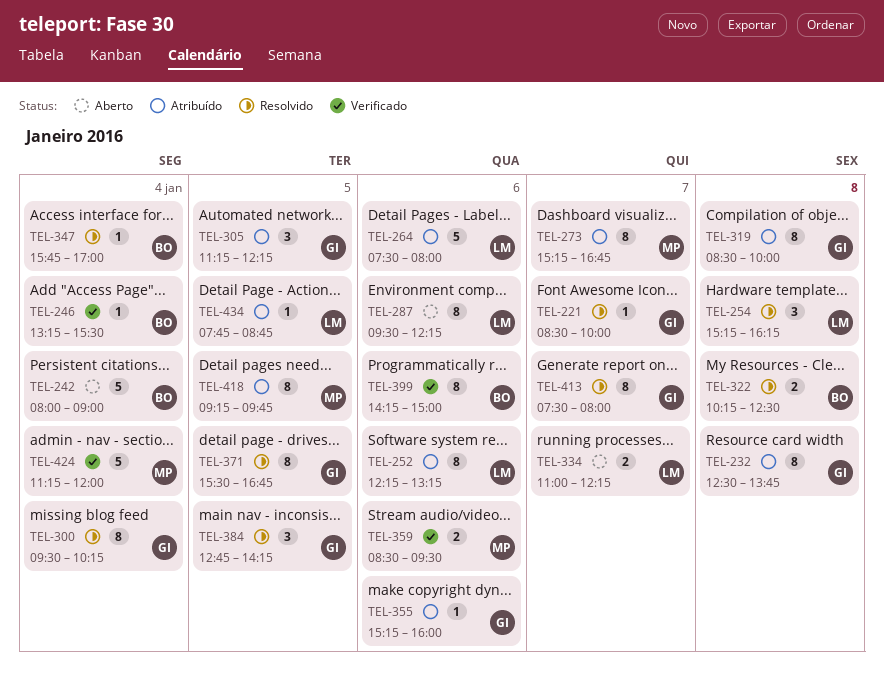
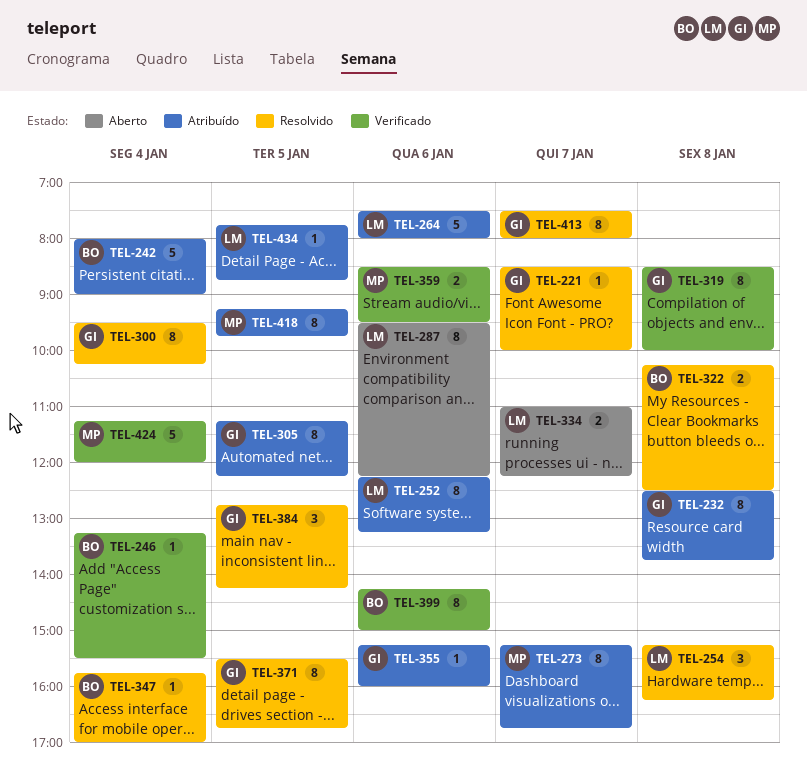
TEL-242, status: Aberto -> Atribuído
TEL-305, estimate: 3 -> 8
TEL-319, status: Atribuído -> Verificado

